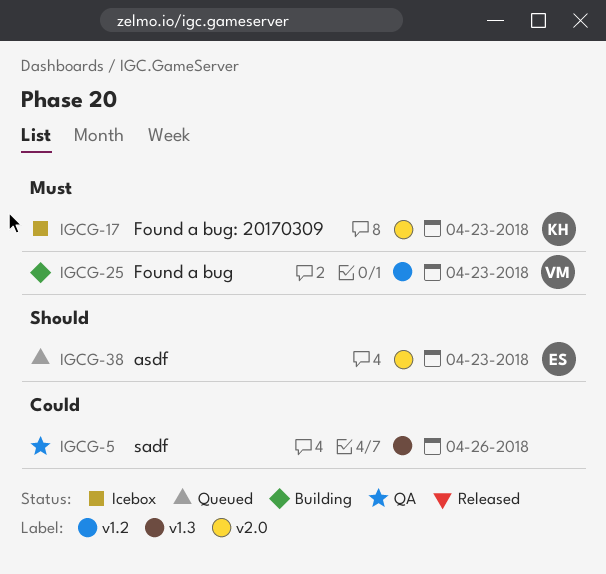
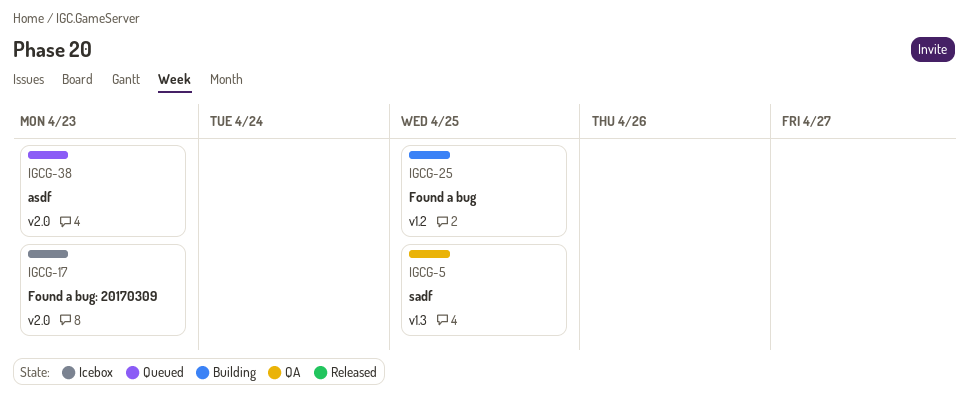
IGCG-5, due: Apr 26 -> Apr 25
IGCG-25, due: Apr 23 -> Apr 25

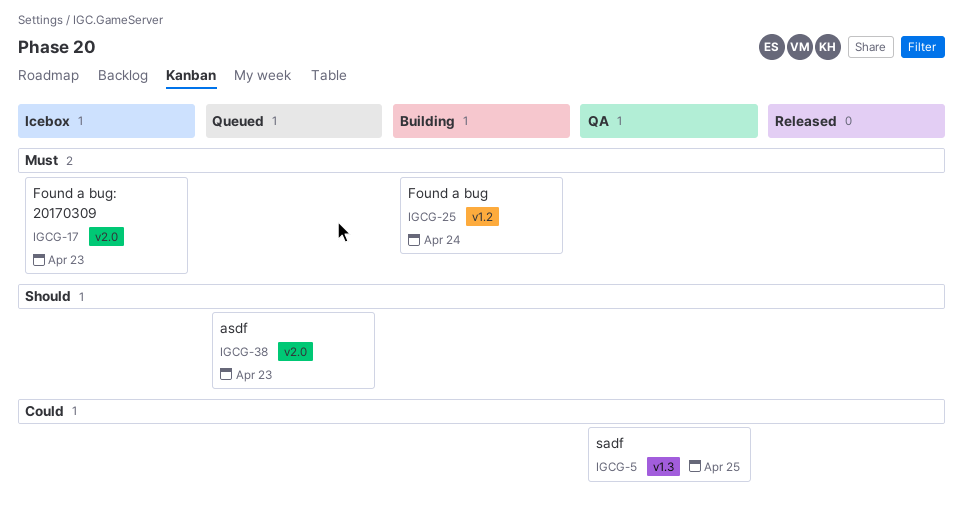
IGCG-25, due: Apr 25 -> Apr 24

